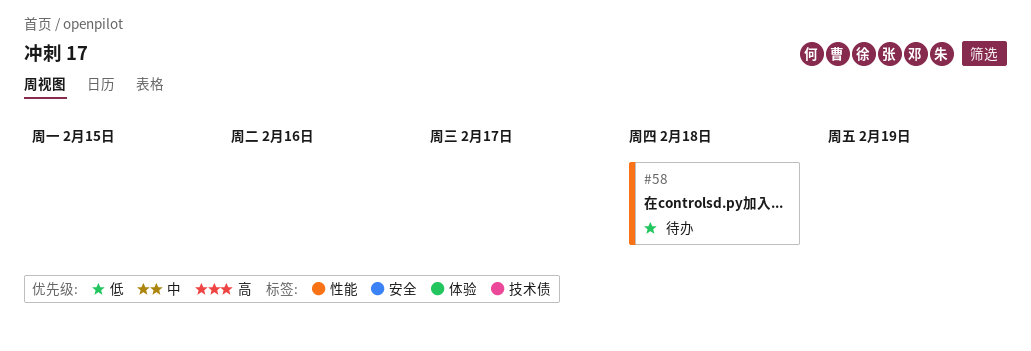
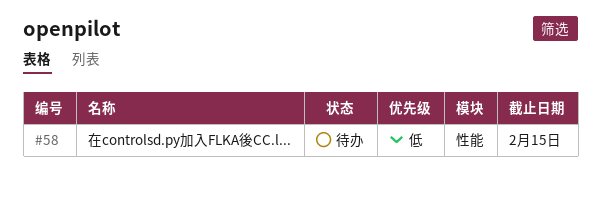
#58, due: Feb 18 -> Feb 15

